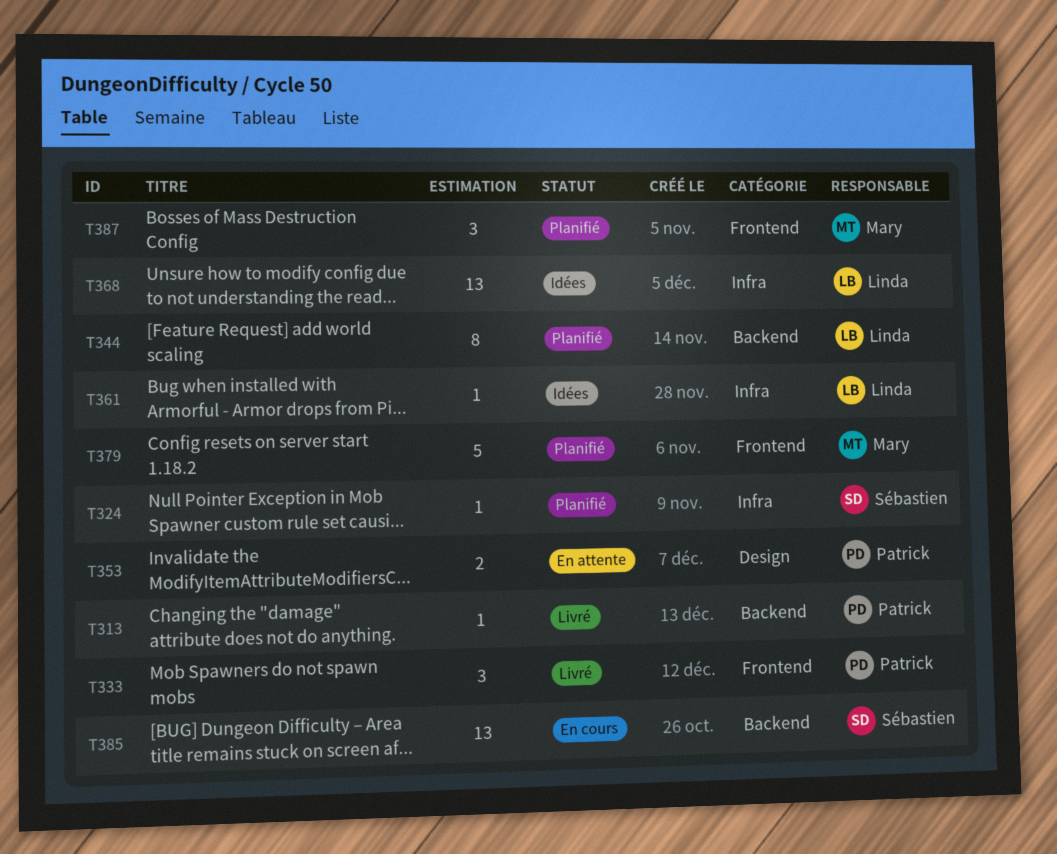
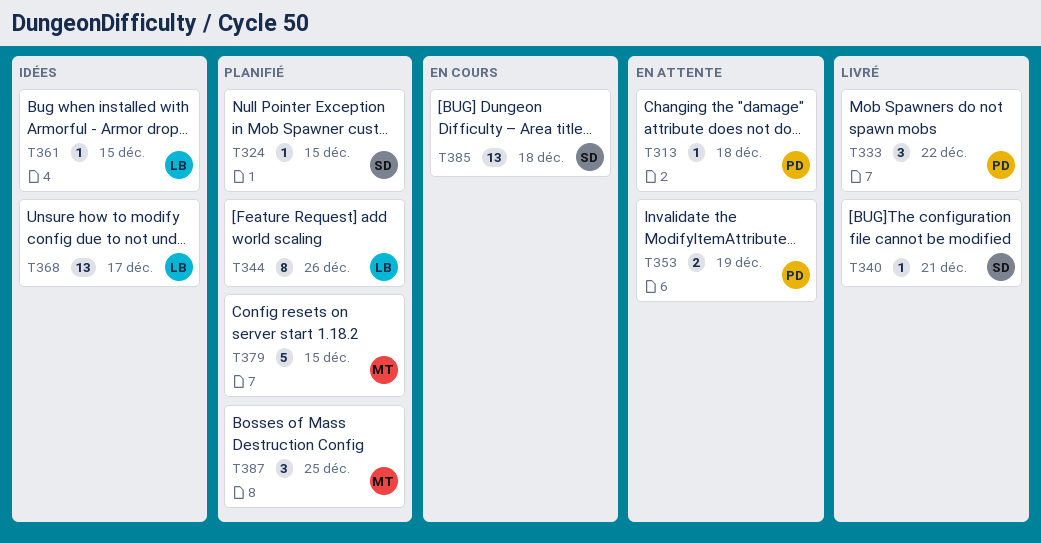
T313, status: Livré -> En attente
T340: none -> present

